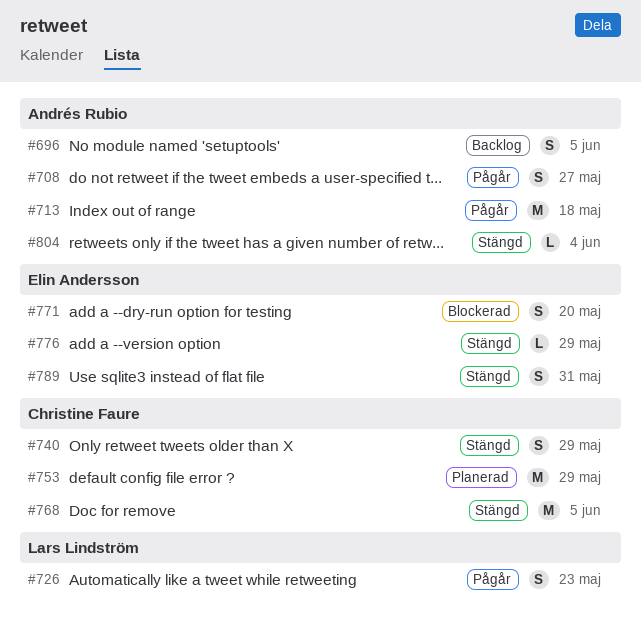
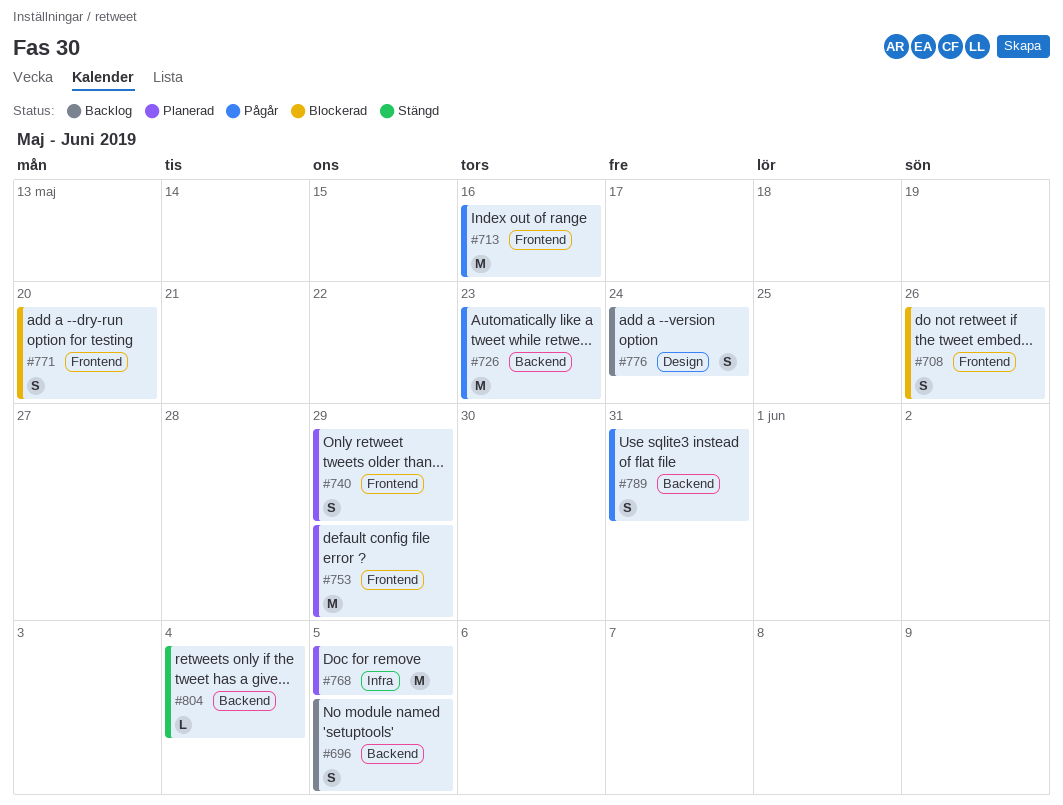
#708, status: Pågår -> Blockerad
#708, due: May 27 -> May 26
#713, due: May 18 -> May 16
#726, estimate: S -> M
#740, status: Stängd -> Planerad
#768, status: Stängd -> Planerad
#776, status: Stängd -> Backlog
#776, estimate: L -> S
#776, due: May 29 -> May 24
#789, status: Stängd -> Pågår

